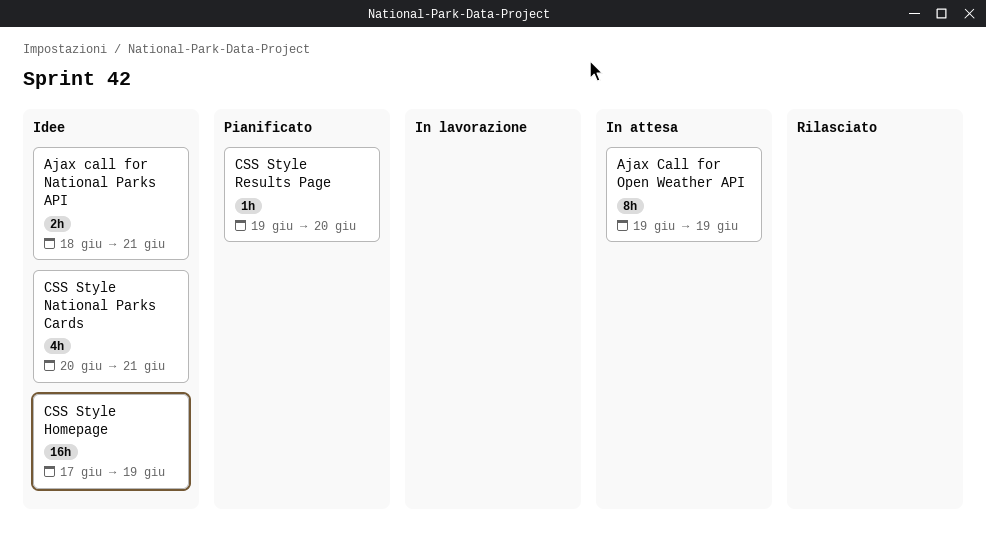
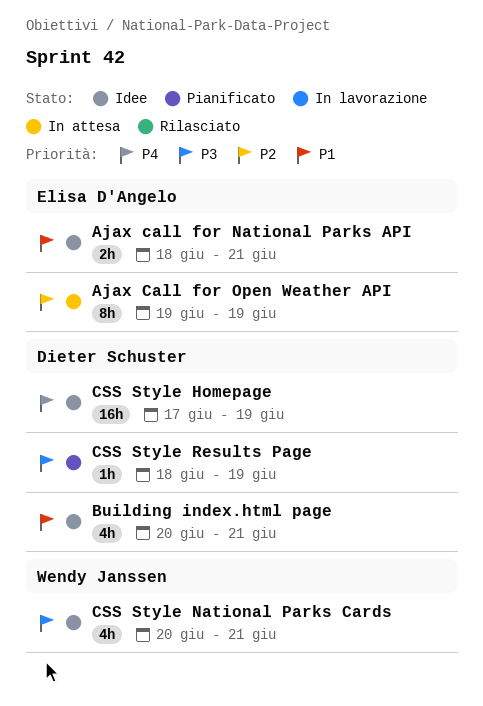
Building index.html page: none -> present
CSS Style Results Page, start: Jun 19 -> Jun 18
CSS Style Results Page, due: Jun 20 -> Jun 19

